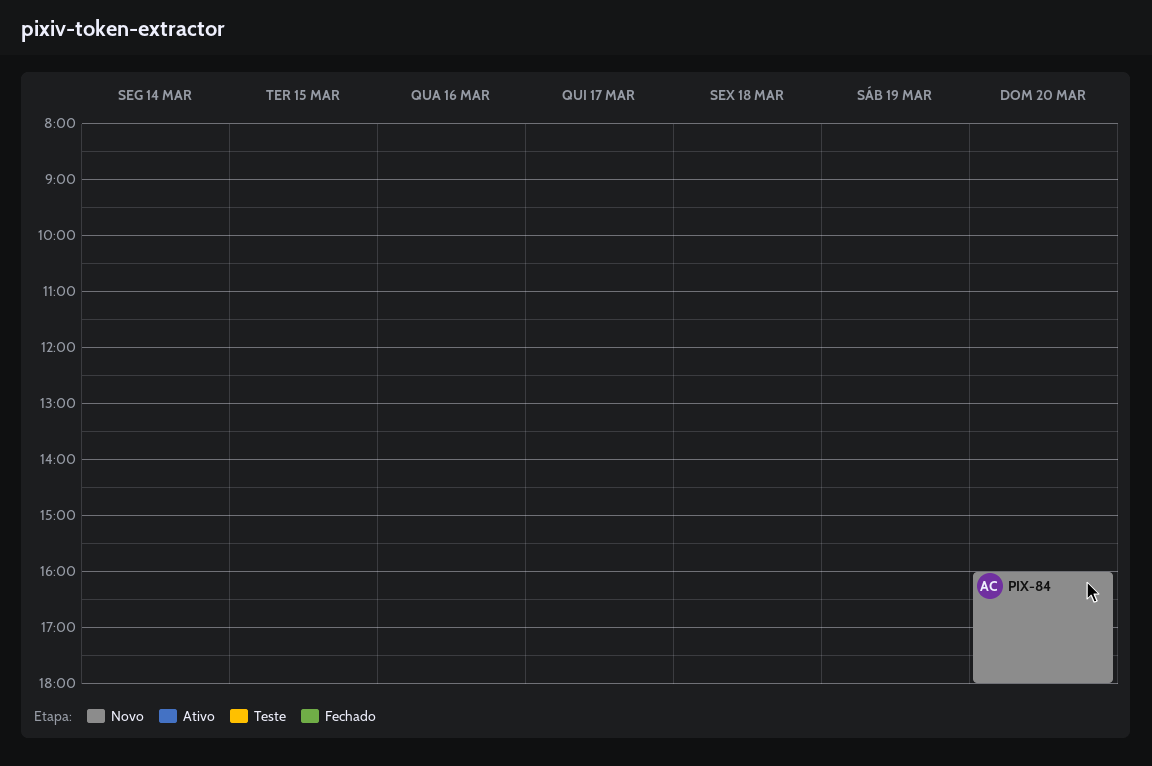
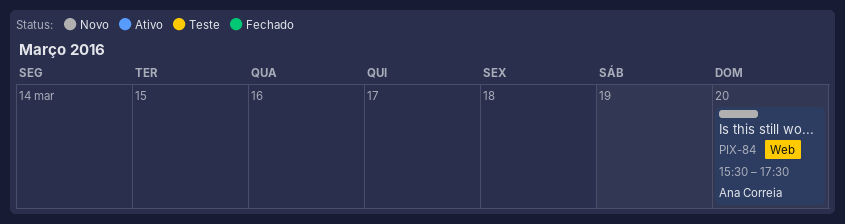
PIX-84, begins: 16:00 -> 15:30
PIX-84, ends: 18:00 -> 17:30

